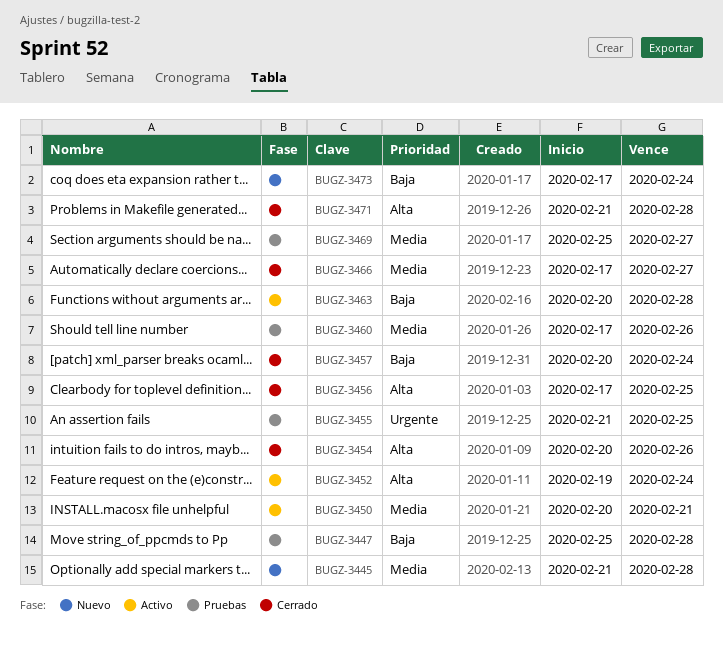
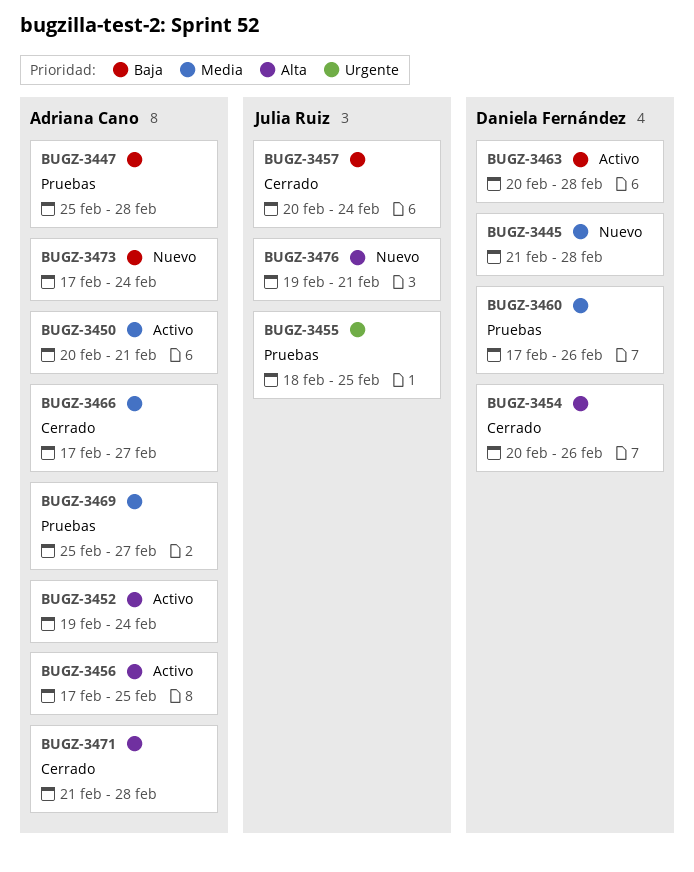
BUGZ-3455, start: Feb 21 -> Feb 18
BUGZ-3456, status: Cerrado -> Activo
BUGZ-3476: none -> present

